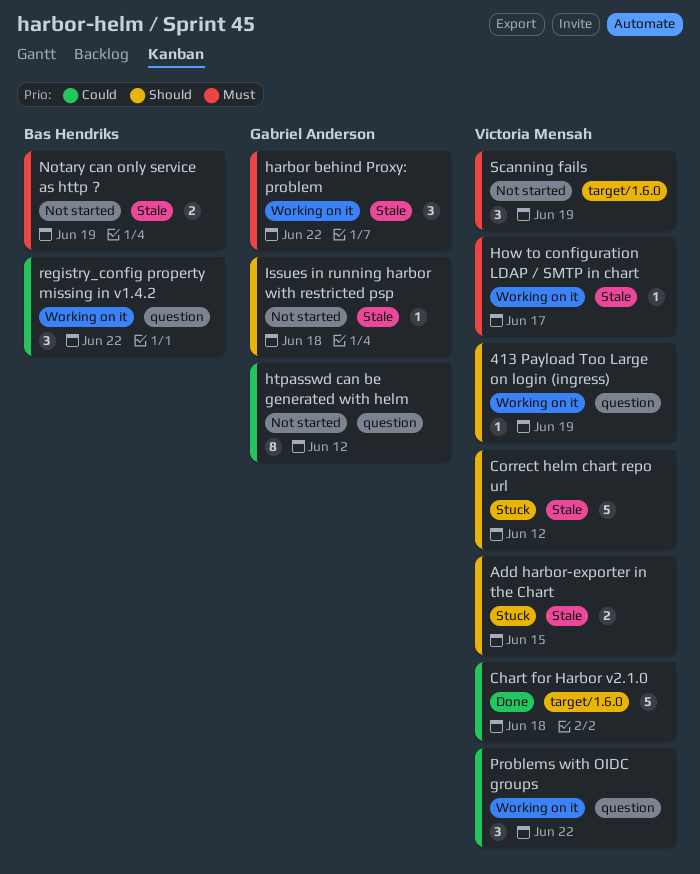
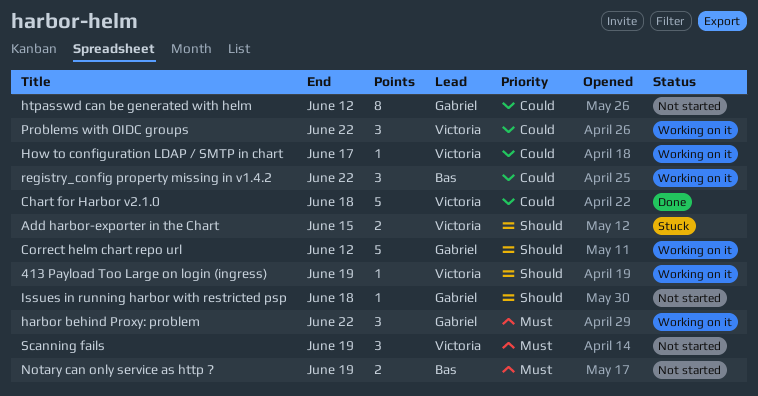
Correct helm chart repo url, status: Stuck -> Working on it
Correct helm chart repo url, owner: Victoria Mensah -> Gabriel Anderson
How to configuration LDAP / SMTP in chart, priority: Must -> Could

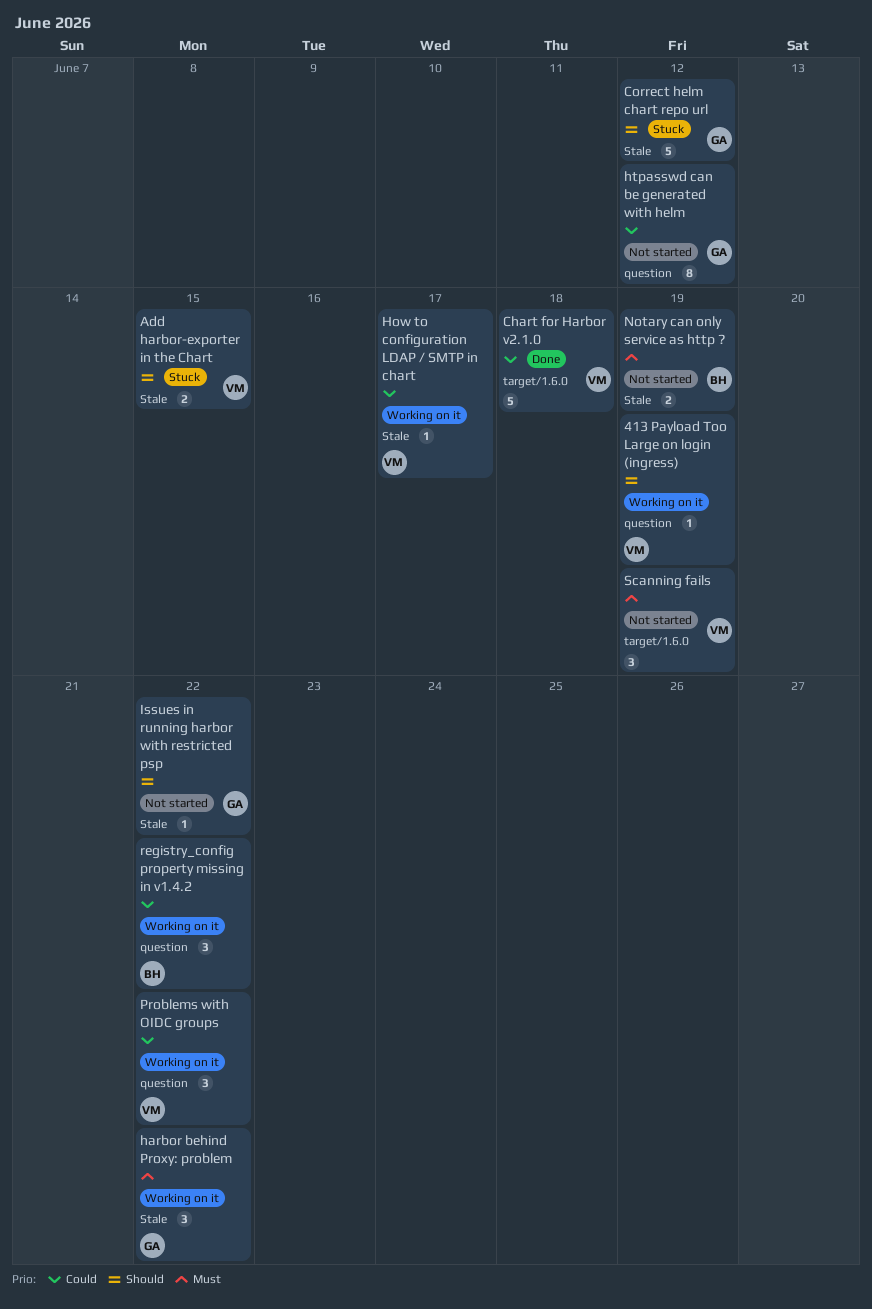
Correct helm chart repo url, status: Working on it -> Stuck
Issues in running harbor with restricted psp, due: Jun 18 -> Jun 22

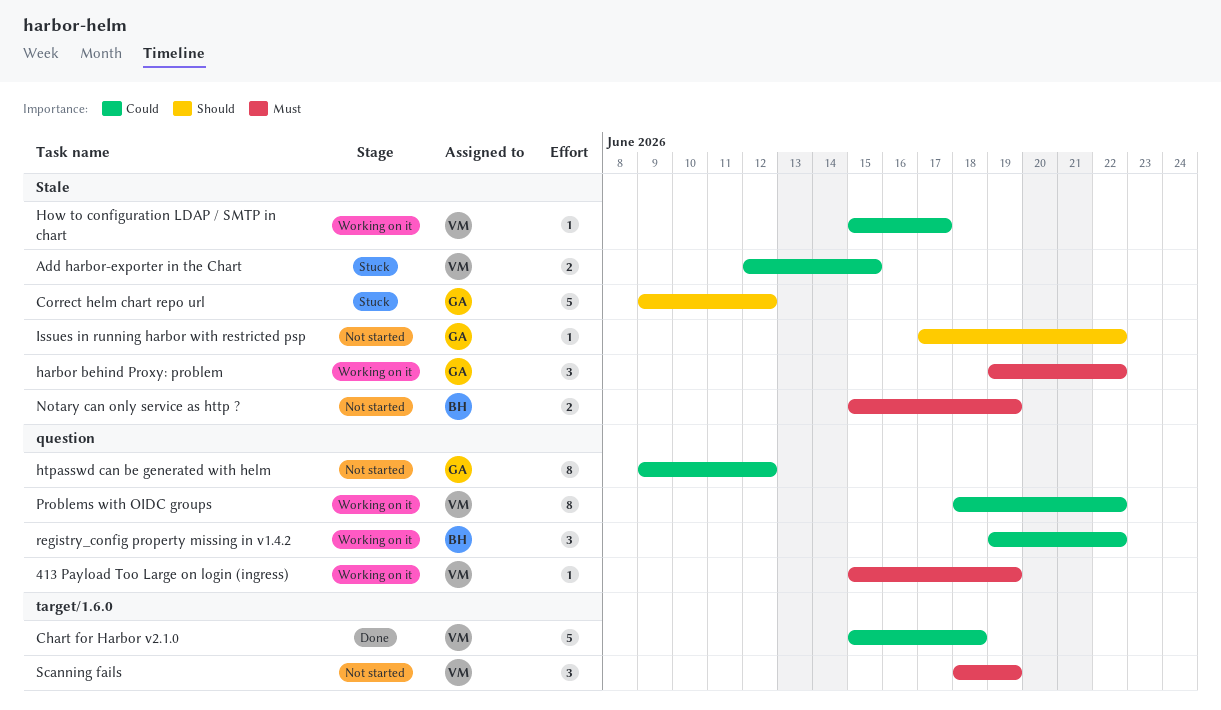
413 Payload Too Large on login (ingress), priority: Should -> Must
Add harbor-exporter in the Chart, priority: Should -> Could
Problems with OIDC groups, estimate: 3 -> 8

